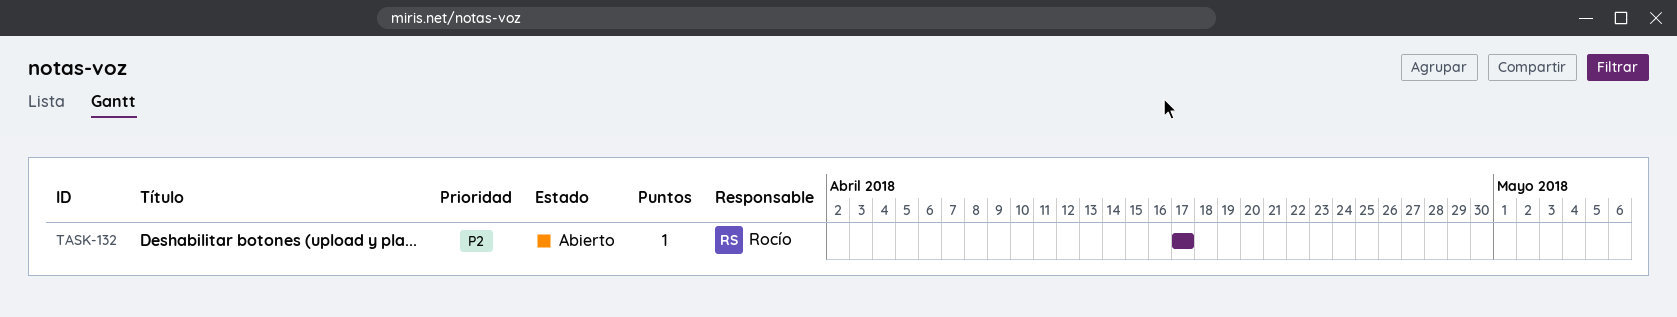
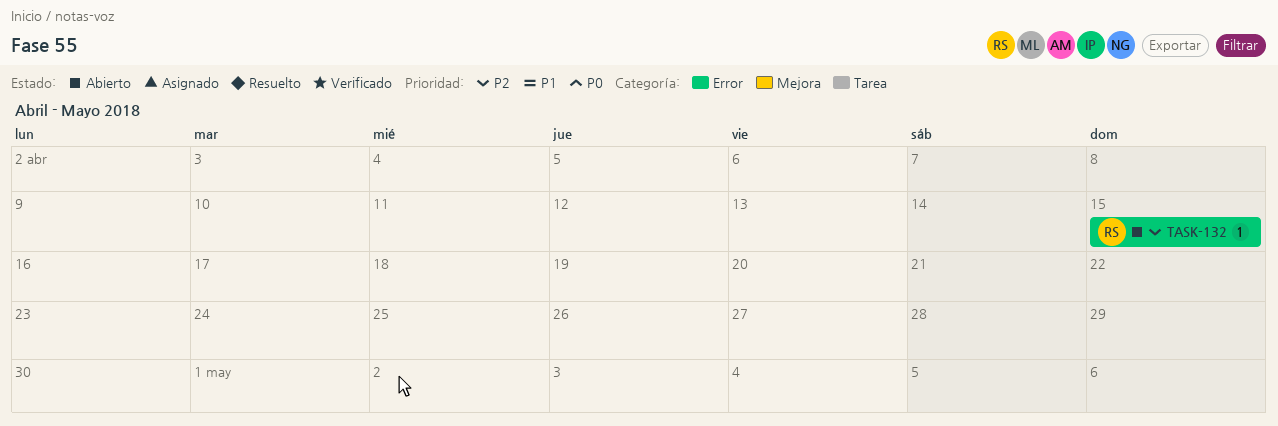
TASK-132, start: Apr 17 -> Apr 15
TASK-132, due: Apr 17 -> Apr 15

